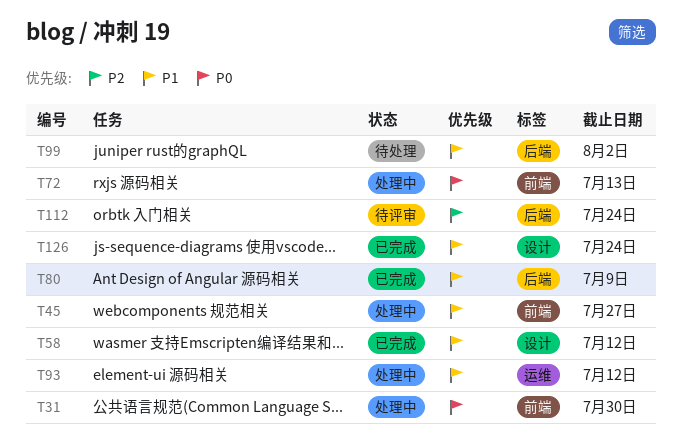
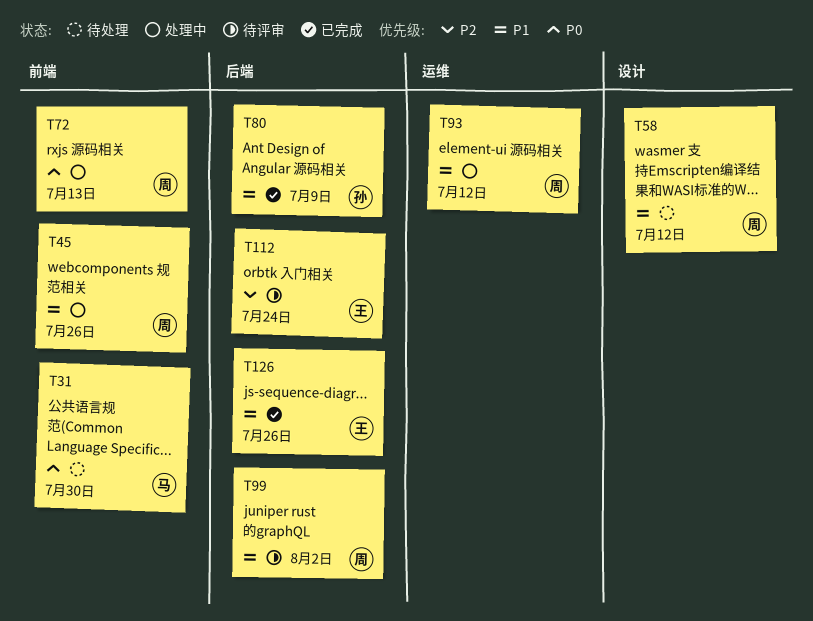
T31, status: 处理中 -> 待处理
T45, due: Jul 27 -> Jul 26
T58, status: 已完成 -> 待处理
T99, status: 待处理 -> 待评审
T126, label: 设计 -> 后端
T126, due: Jul 24 -> Jul 26

